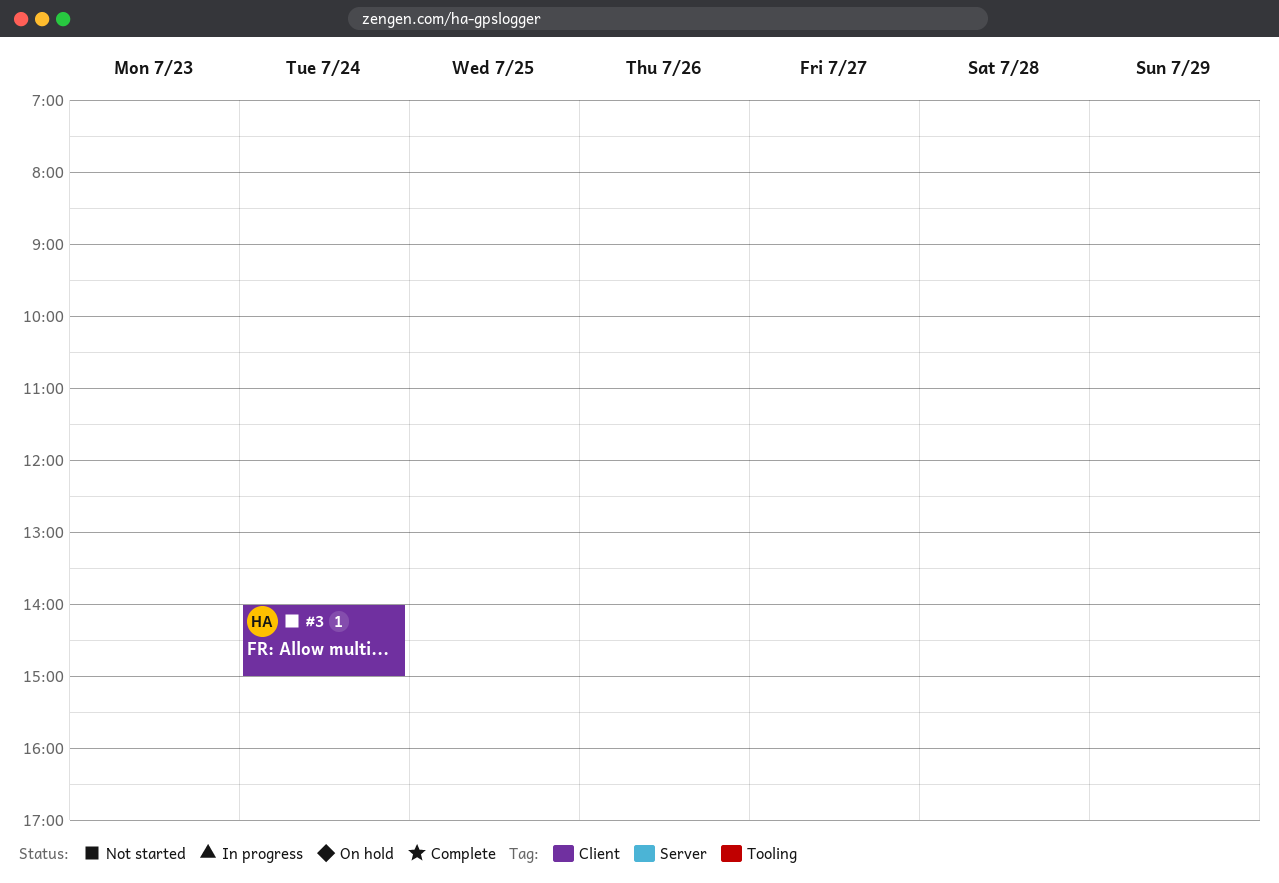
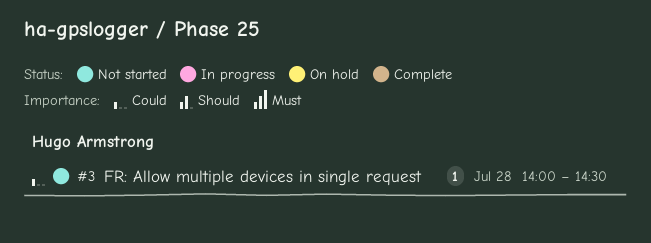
#3, day: Jul 24 -> Jul 28
#3, ends: 15:00 -> 14:30

